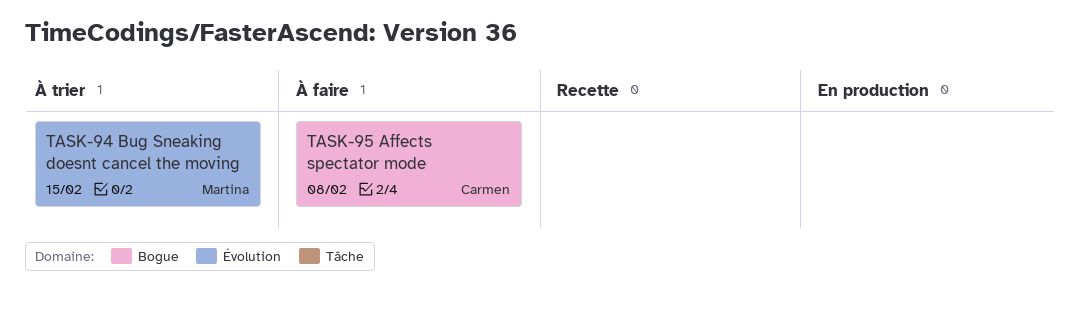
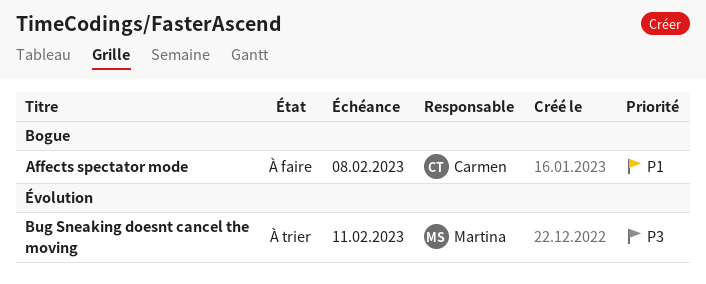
Bug Sneaking doesnt cancel the moving, due: Feb 15 -> Feb 11

